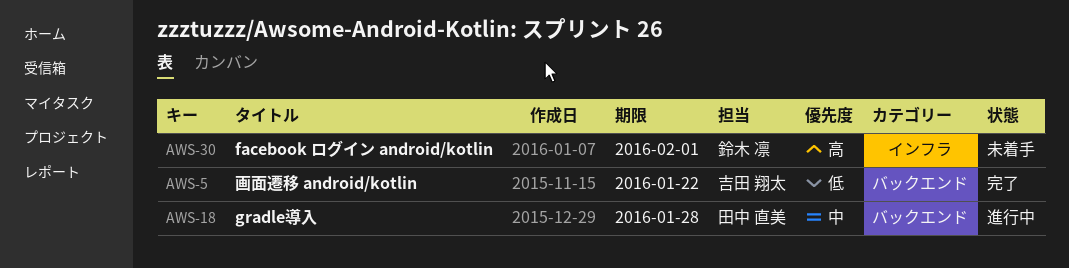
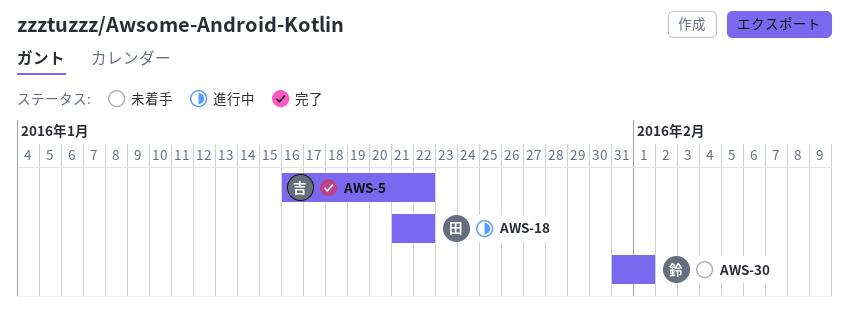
AWS-18, due: Jan 28 -> Jan 22

